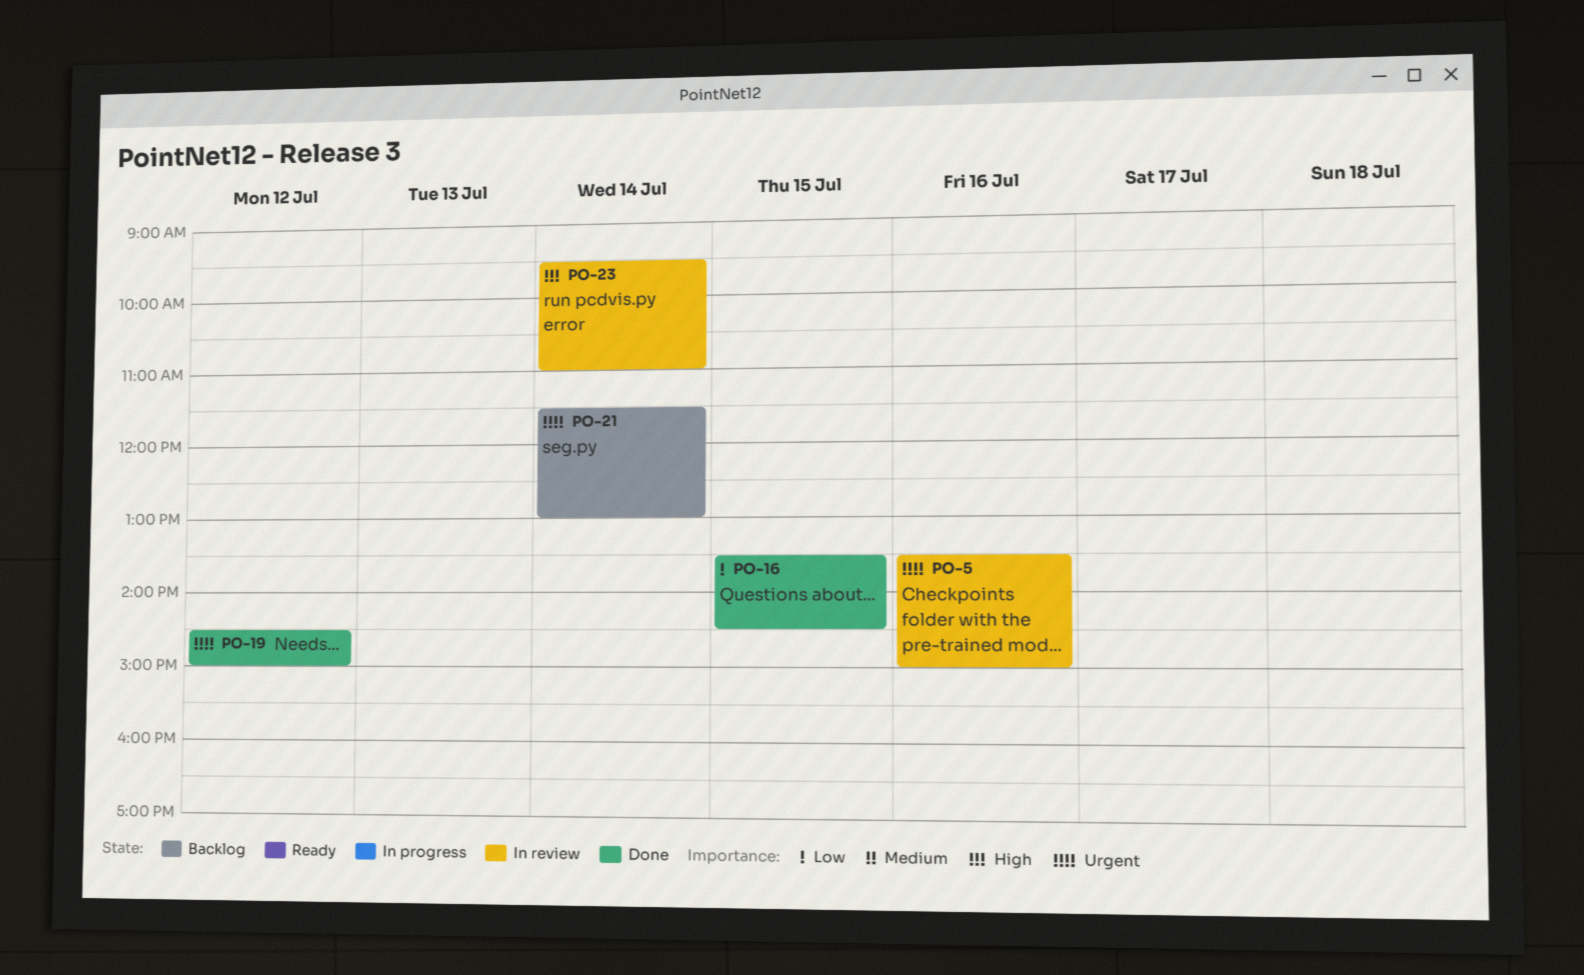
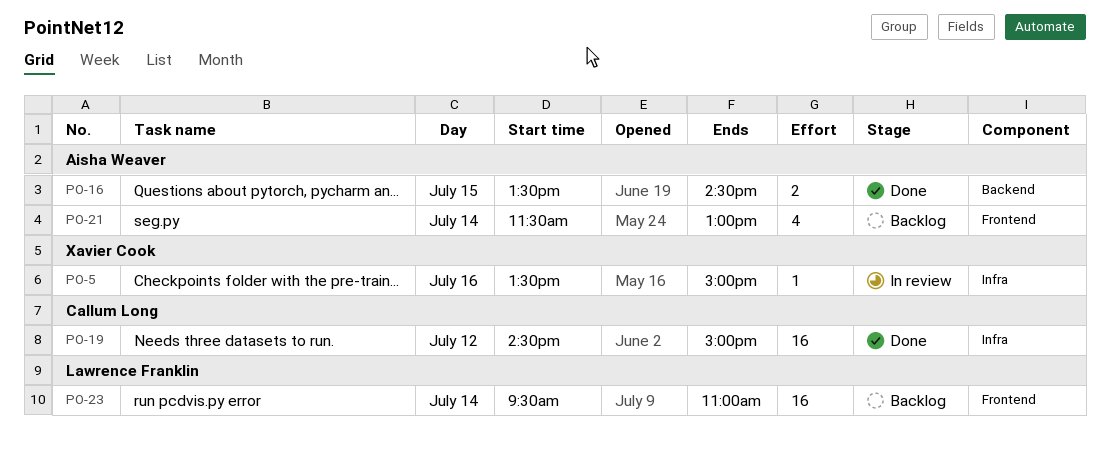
PO-23, status: In review -> Backlog

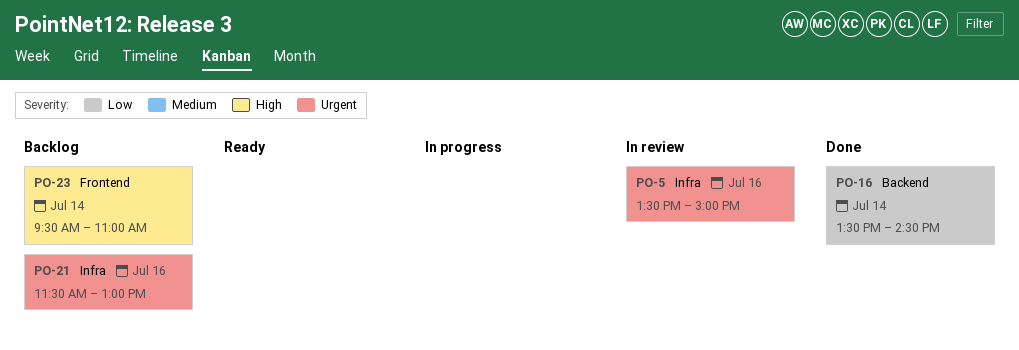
PO-16, day: Jul 15 -> Jul 14
PO-19: present -> none
PO-21, label: Frontend -> Infra
PO-21, day: Jul 14 -> Jul 16

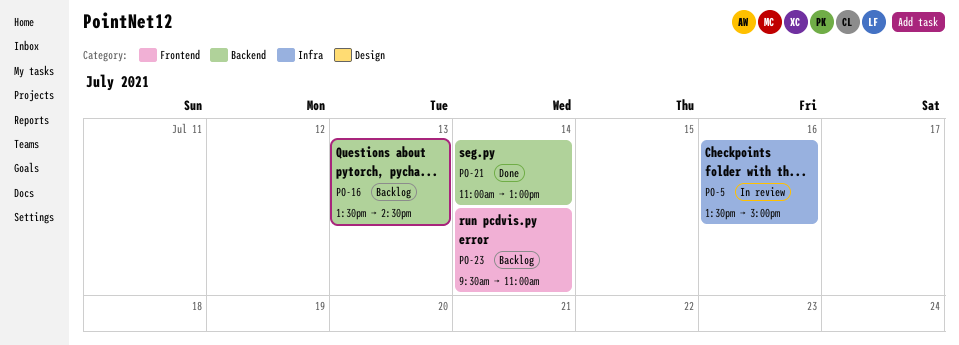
PO-16, status: Done -> Backlog
PO-16, day: Jul 14 -> Jul 13
PO-21, status: Backlog -> Done
PO-21, label: Infra -> Backend
PO-21, day: Jul 16 -> Jul 14
PO-21, begins: 11:30 -> 11:00

